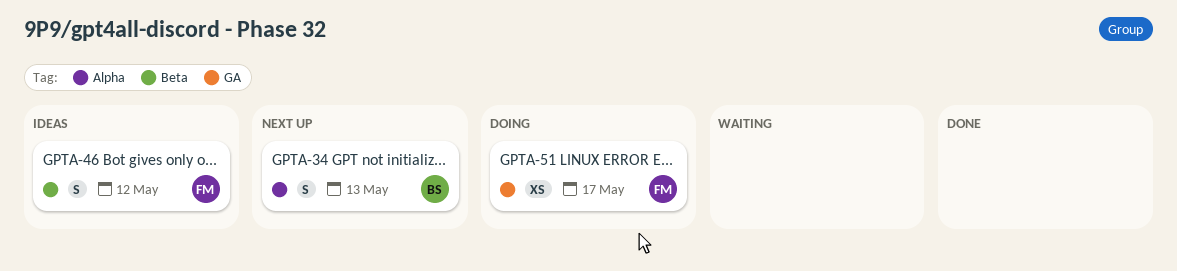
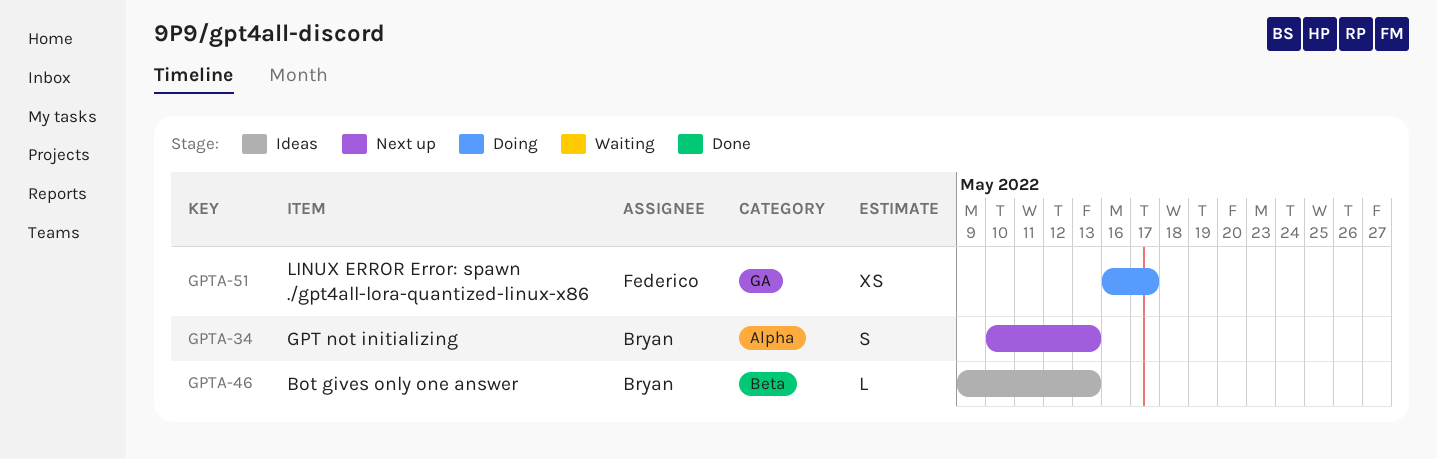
GPTA-46, owner: Federico -> Bryan
GPTA-46, estimate: S -> L
GPTA-46, due: May 12 -> May 13

